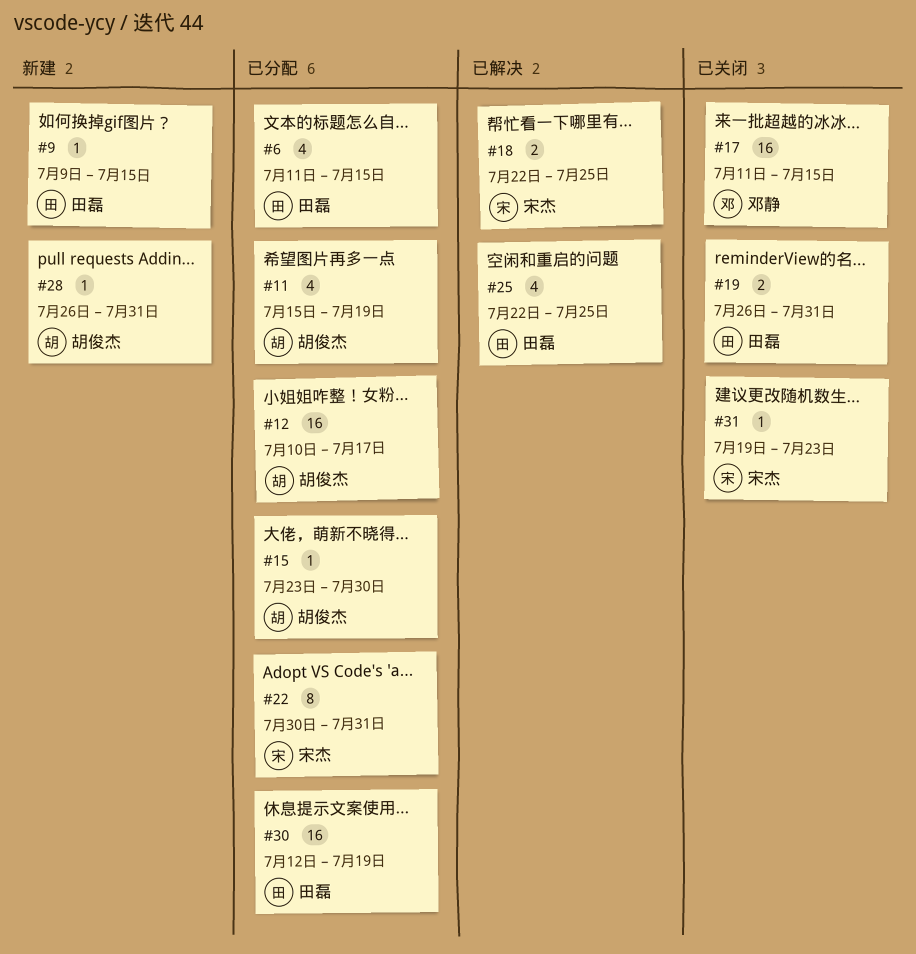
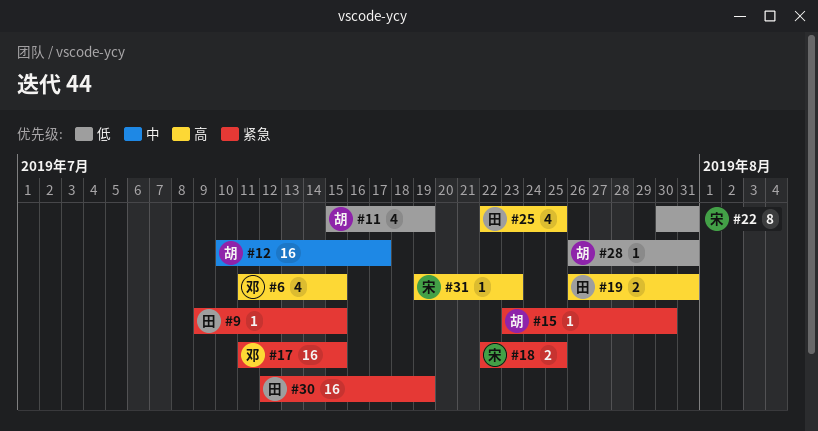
#6, owner: 田磊 -> 邓静

